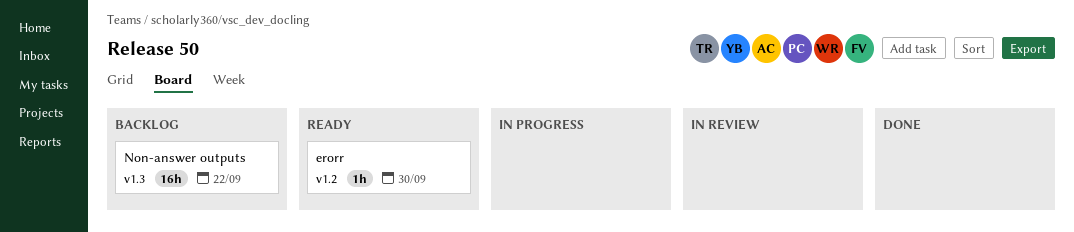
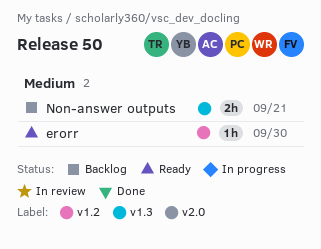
Non-answer outputs, estimate: 16h -> 2h
Non-answer outputs, due: Sep 22 -> Sep 21

